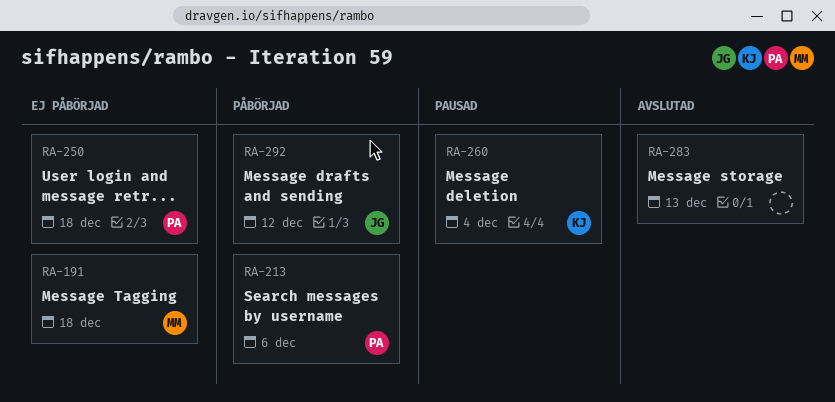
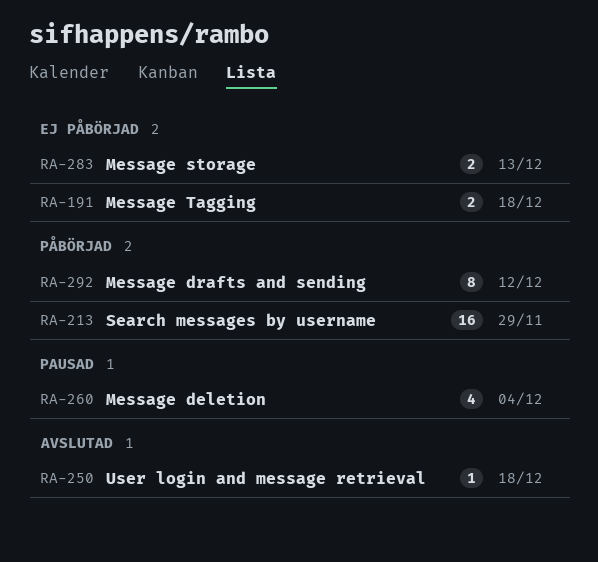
RA-213, due: Dec 6 -> Nov 29
RA-250, status: Ej påbörjad -> Avslutad
RA-283, status: Avslutad -> Ej påbörjad

